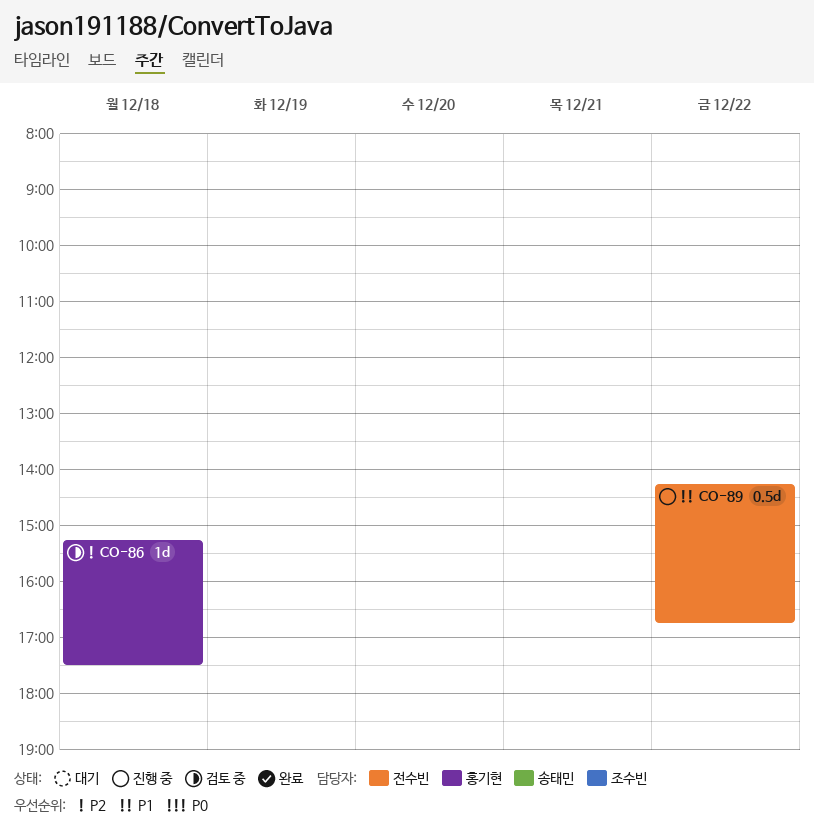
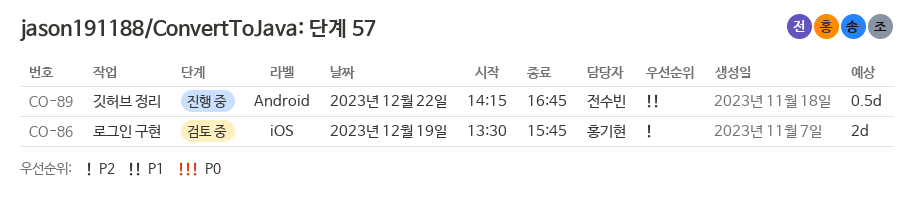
CO-86, estimate: 1d -> 2d
CO-86, day: Dec 18 -> Dec 19
CO-86, begins: 15:15 -> 13:30
CO-86, ends: 17:30 -> 15:45

